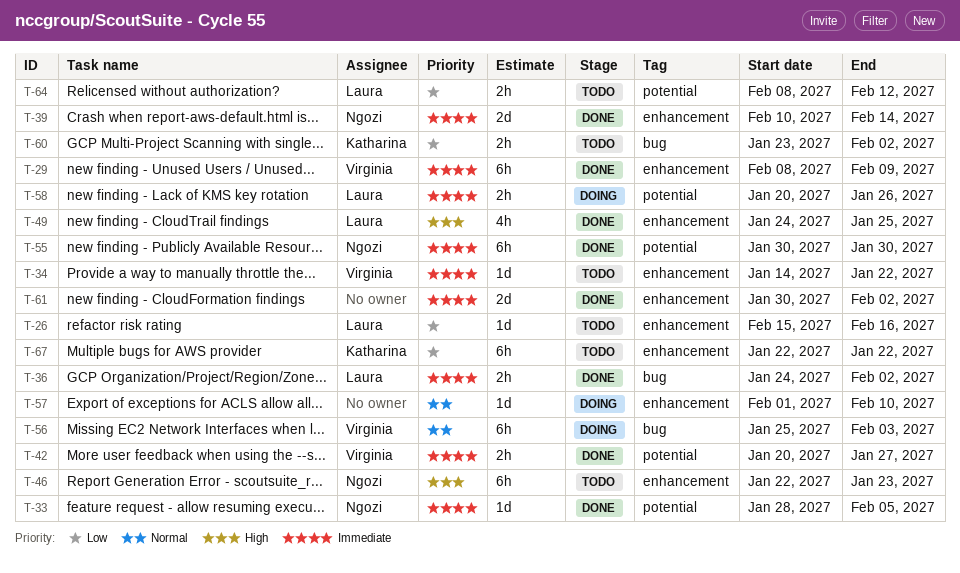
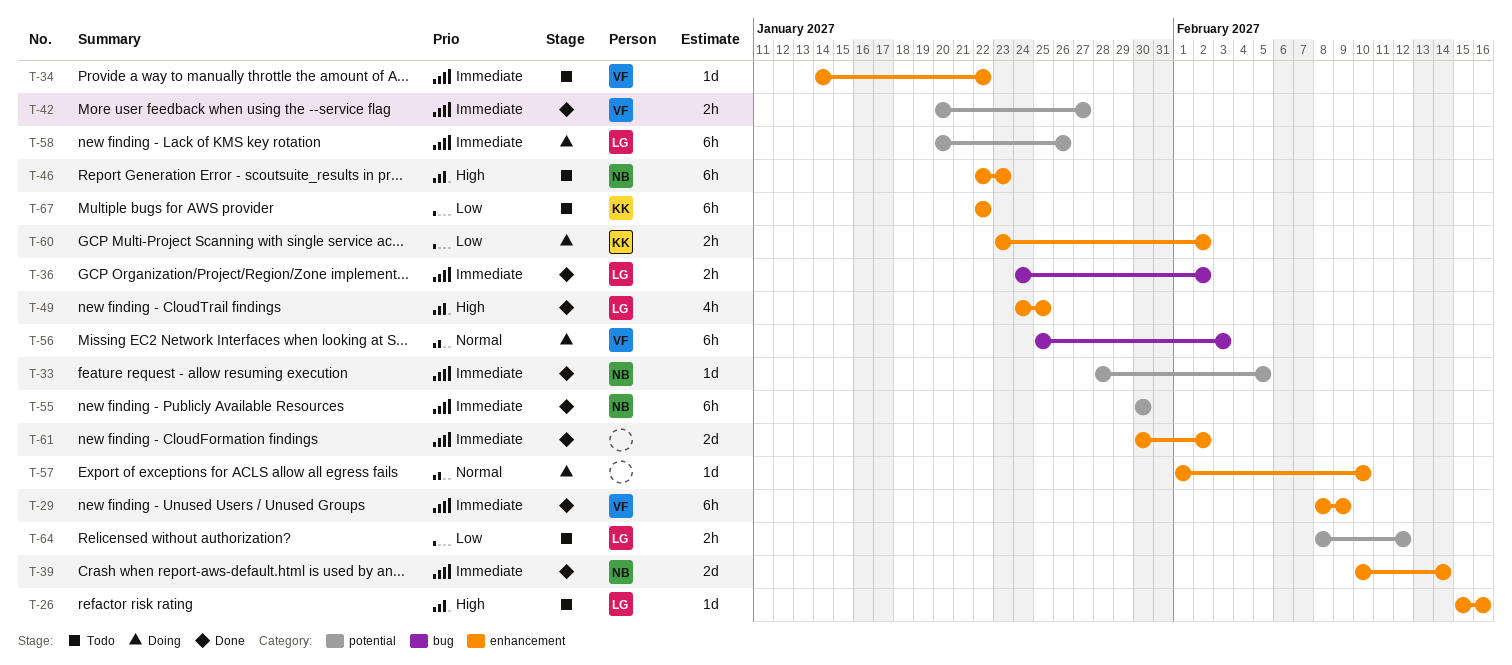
T-26, priority: Low -> High
T-58, estimate: 2h -> 6h
T-60, status: Todo -> Doing
T-60, label: bug -> enhancement

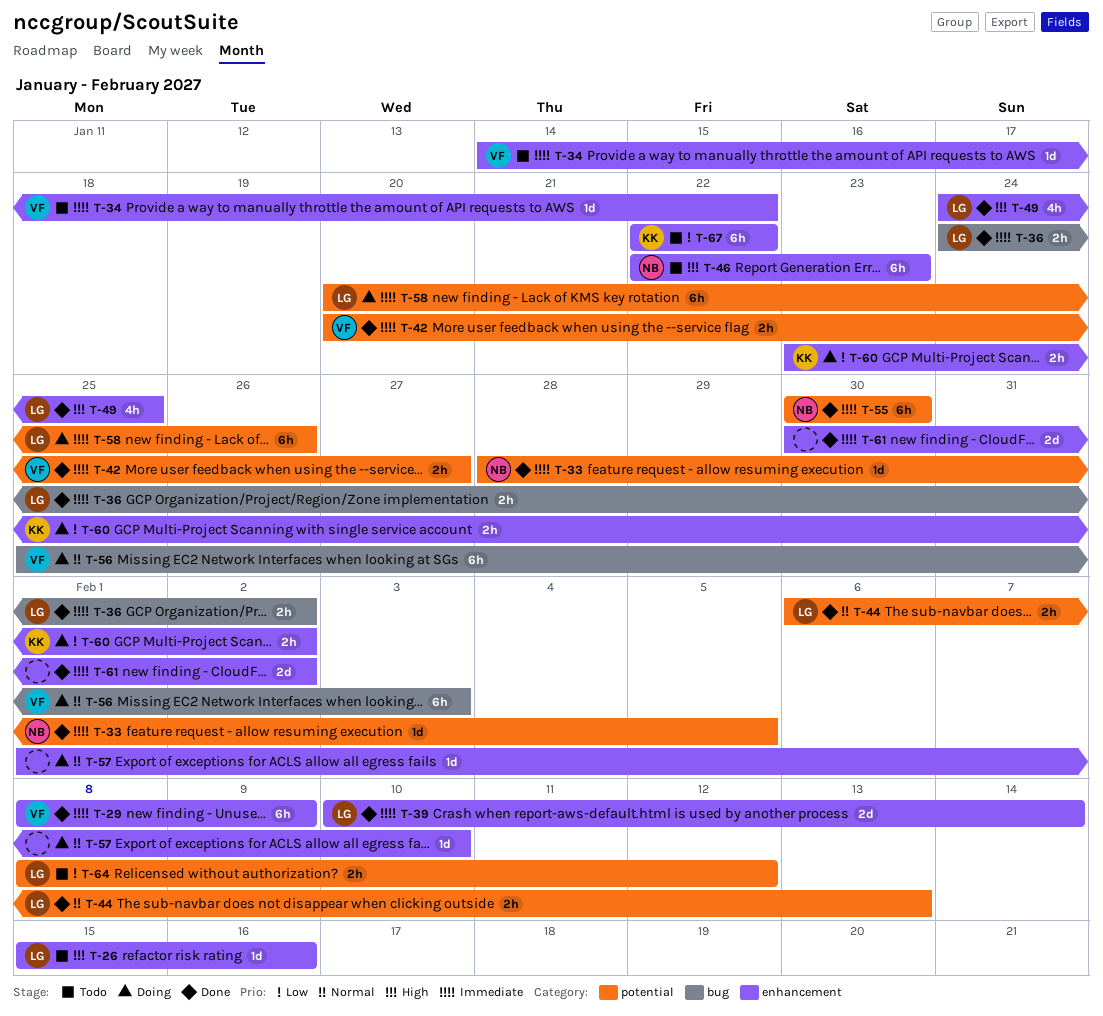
T-39, owner: NB -> LG
T-44: none -> present

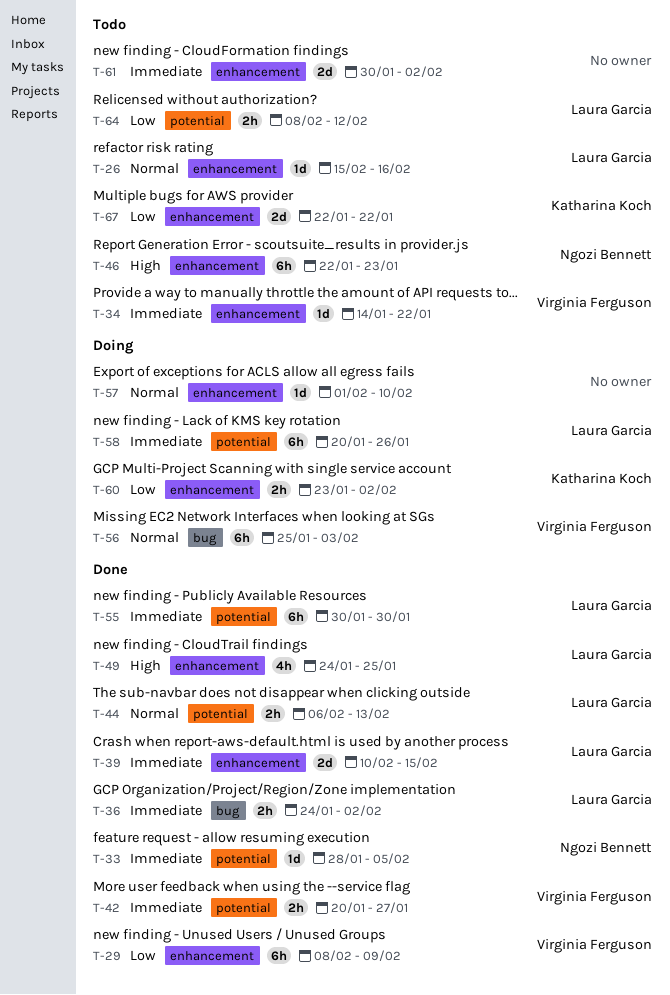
T-26, priority: High -> Normal
T-29, priority: Immediate -> Low
T-39, due: Feb 14 -> Feb 15
T-55, owner: Ngozi Bennett -> Laura Garcia
T-61, status: Done -> Todo
T-67, estimate: 6h -> 2d

